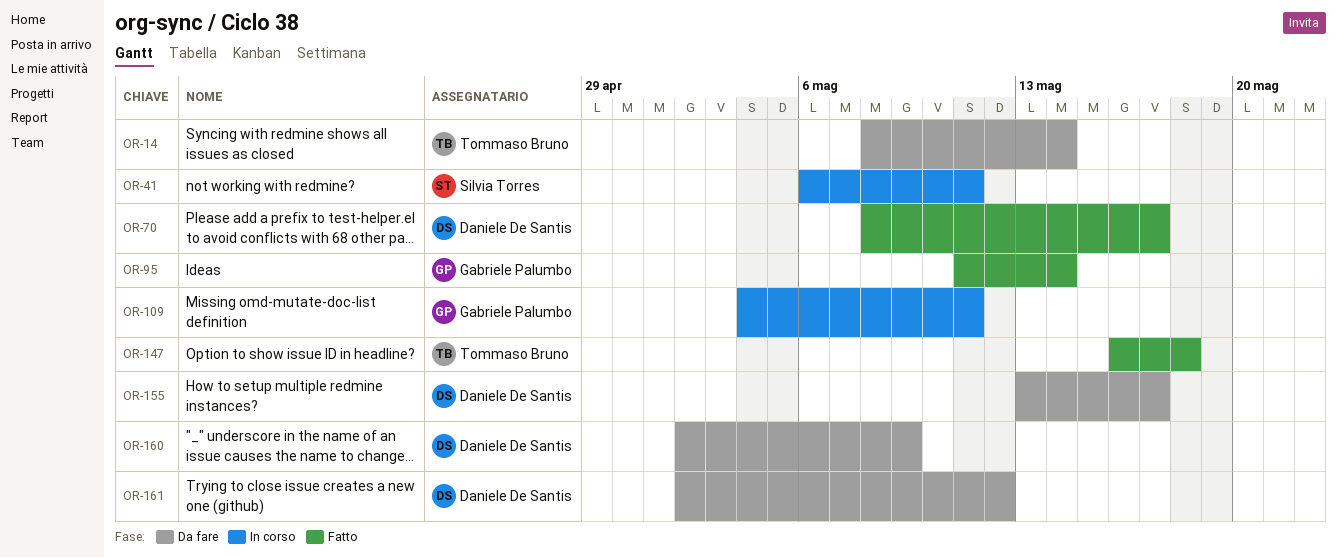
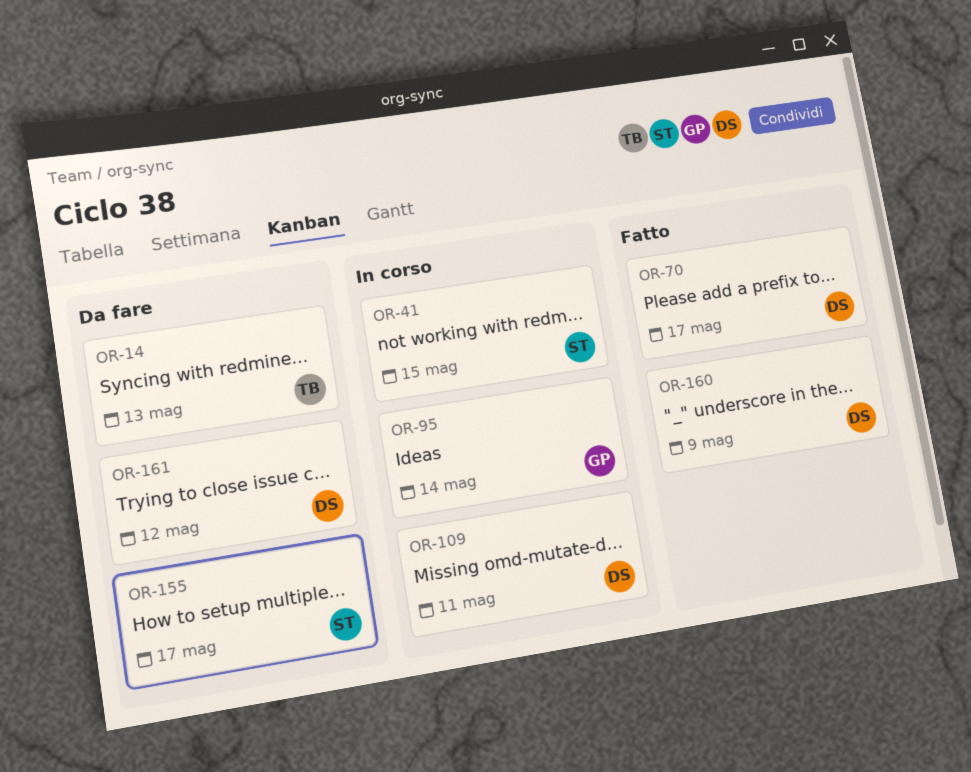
OR-14, due: May 14 -> May 13
OR-41, due: May 11 -> May 15
OR-95, status: Fatto -> In corso
OR-109, owner: Gabriele Palumbo -> Daniele De Santis
OR-147: present -> none
OR-155, owner: Daniele De Santis -> Silvia Torres
OR-160, status: Da fare -> Fatto

